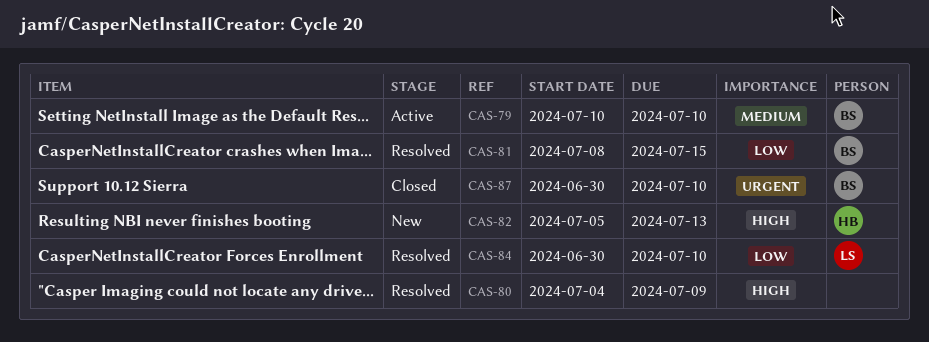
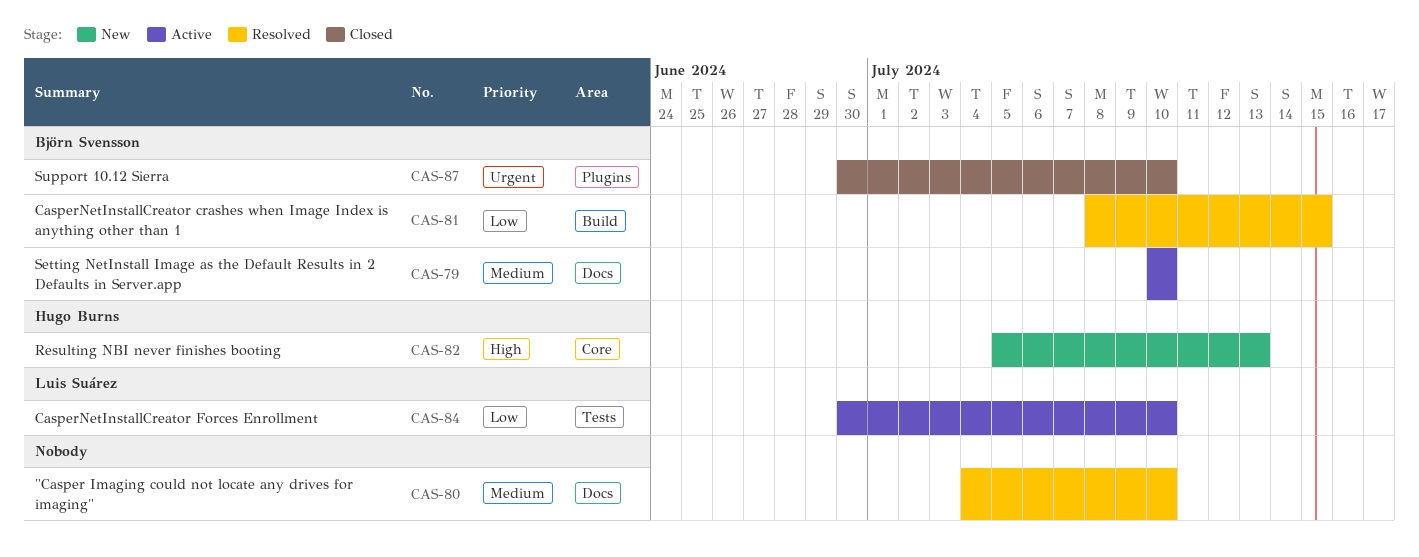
CAS-80, priority: High -> Medium
CAS-80, due: Jul 9 -> Jul 10
CAS-84, status: Resolved -> Active

